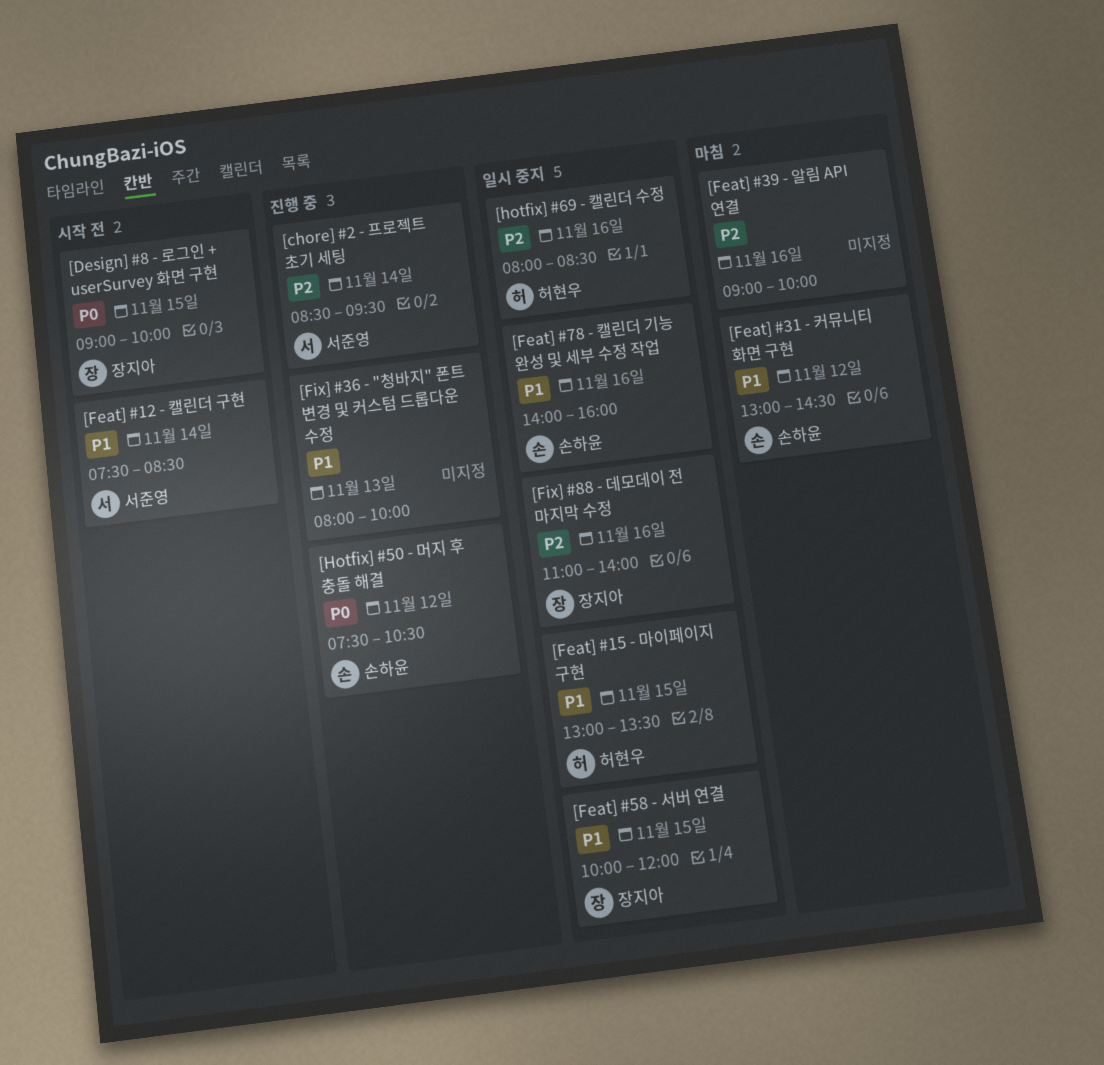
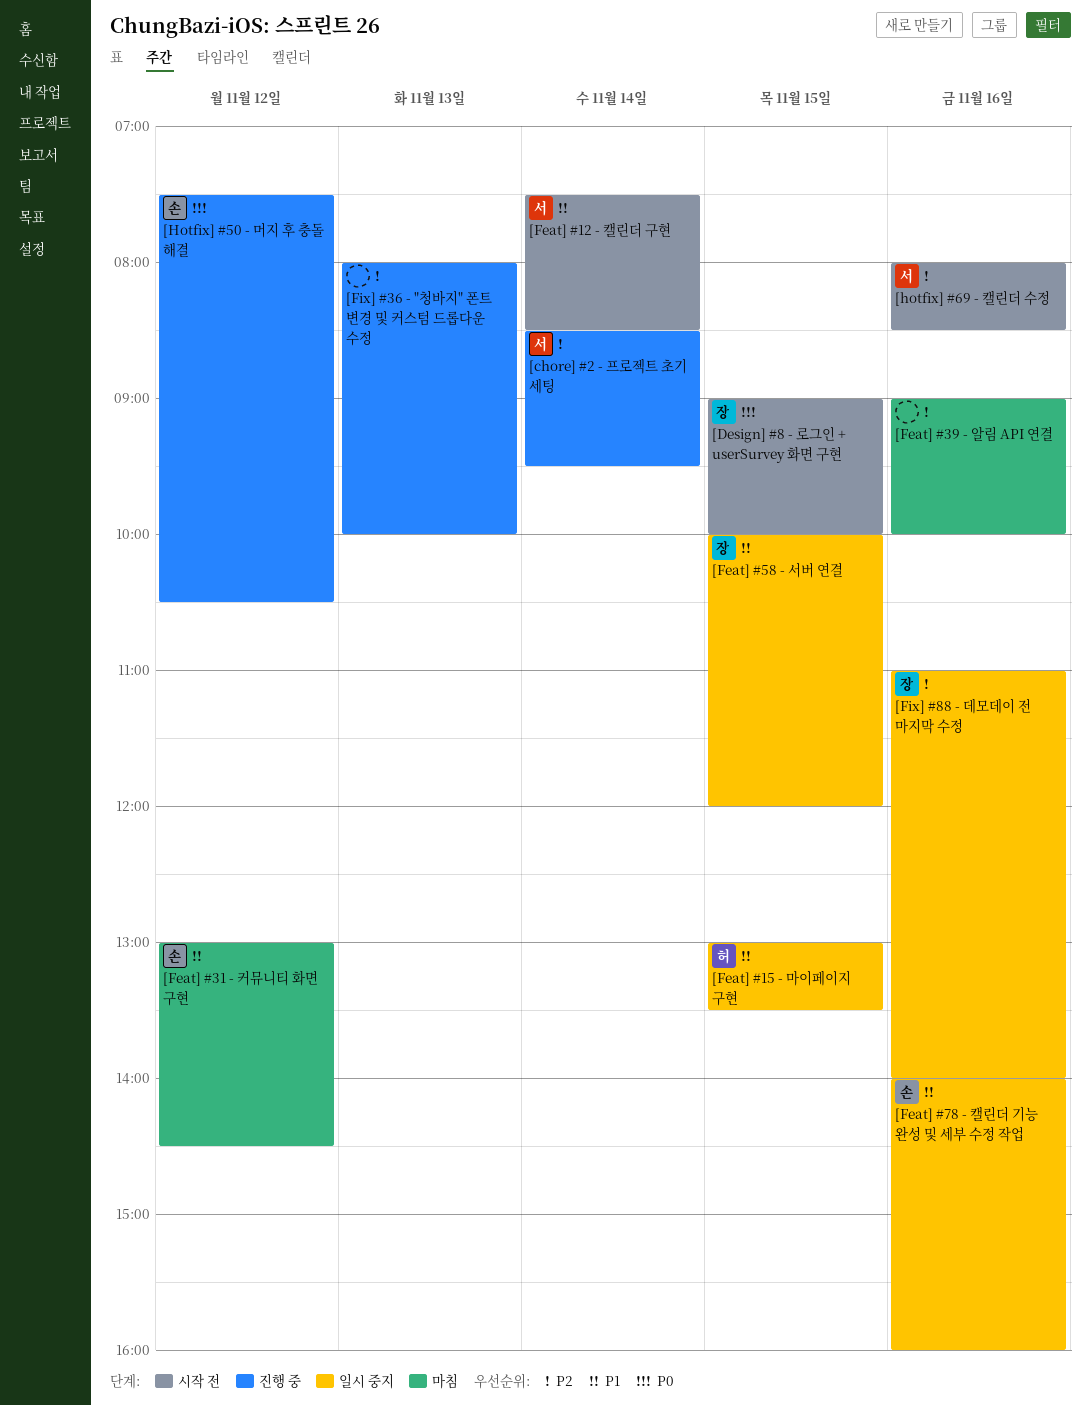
[Fix] #36 - "청바지" 폰트 변경 및 커스텀 드롭다운 수정, priority: P1 -> P2
[hotfix] #69 - 캘린더 수정, status: 일시 중지 -> 시작 전
[hotfix] #69 - 캘린더 수정, owner: 허현우 -> 서준영

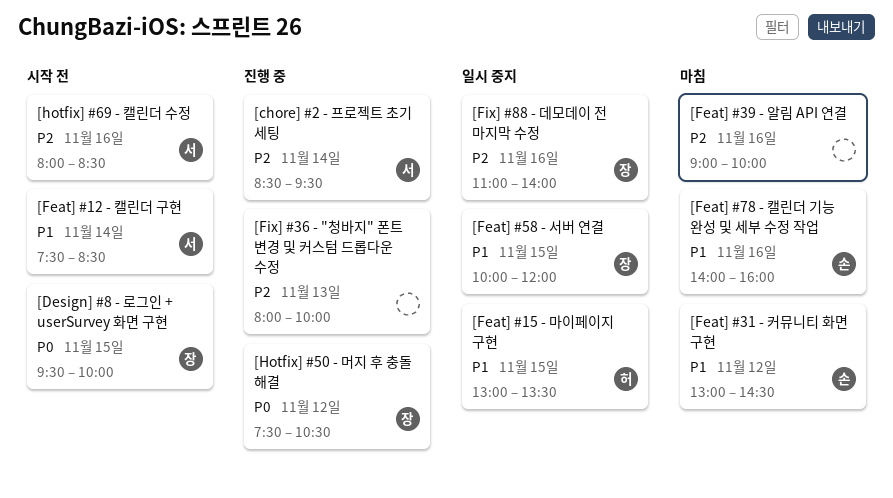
[Design] #8 - 로그인 + userSurvey 화면 구현, begins: 09:00 -> 09:30
[Feat] #78 - 캘린더 기능 완성 및 세부 수정 작업, status: 일시 중지 -> 마침
[Hotfix] #50 - 머지 후 충돌 해결, owner: 손 -> 장

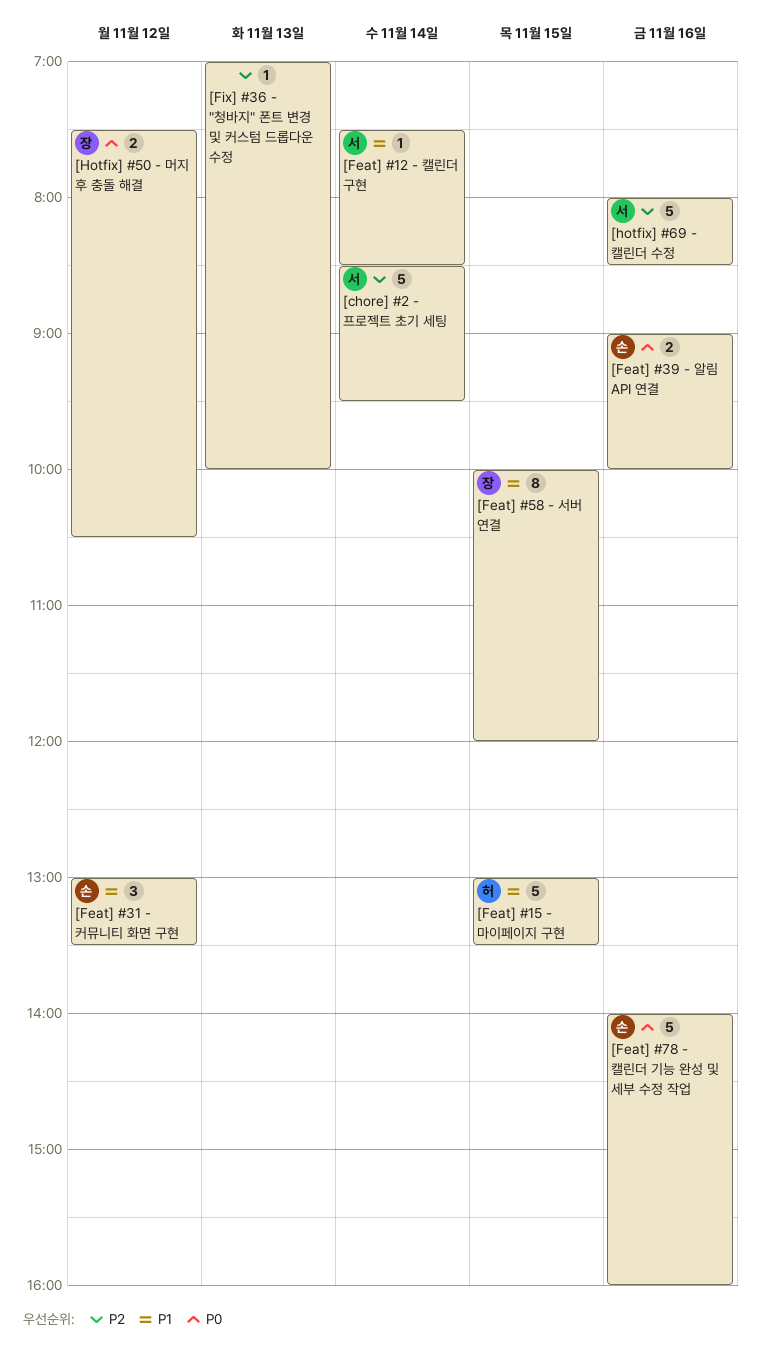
[Design] #8 - 로그인 + userSurvey 화면 구현: present -> none
[Feat] #31 - 커뮤니티 화면 구현, ends: 14:30 -> 13:30
[Feat] #39 - 알림 API 연결, owner: none -> 손
[Feat] #39 - 알림 API 연결, priority: P2 -> P0
[Feat] #78 - 캘린더 기능 완성 및 세부 수정 작업, priority: P1 -> P0
[Fix] #36 - "청바지" 폰트 변경 및 커스텀 드롭다운 수정, begins: 08:00 -> 07:00
[Fix] #88 - 데모데이 전 마지막 수정: present -> none

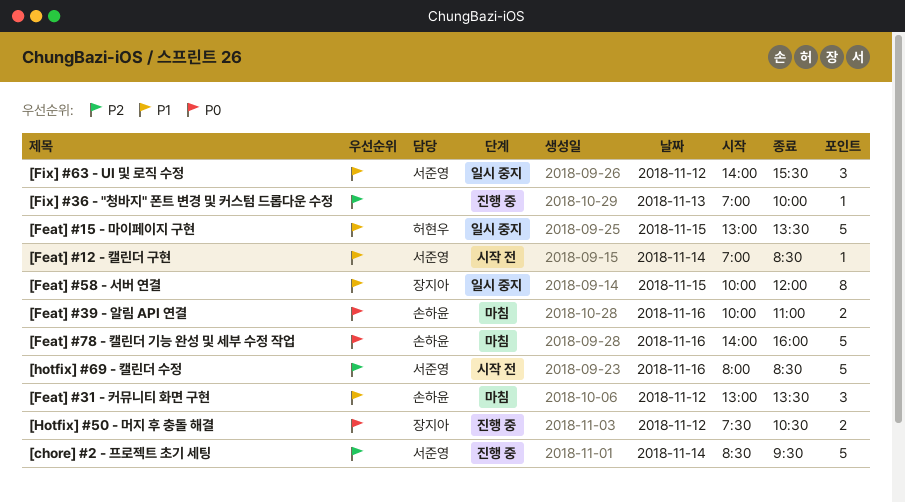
[Feat] #12 - 캘린더 구현, begins: 07:30 -> 07:00
[Feat] #39 - 알림 API 연결, begins: 09:00 -> 10:00
[Feat] #39 - 알림 API 연결, ends: 10:00 -> 11:00
[Fix] #63 - UI 및 로직 수정: none -> present

